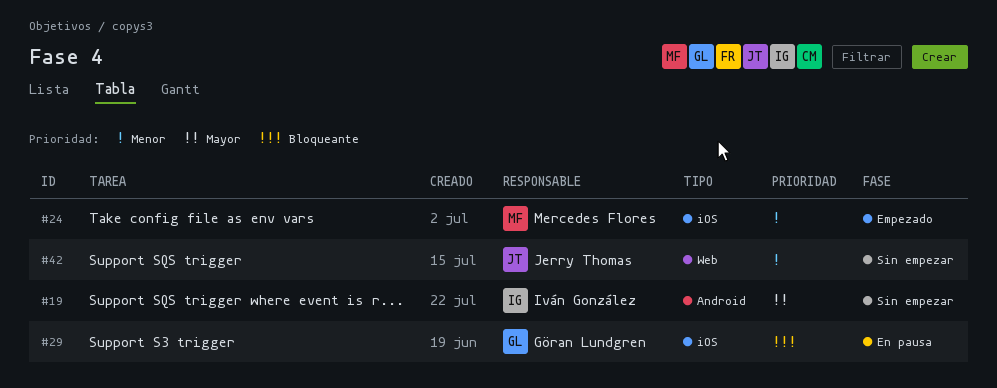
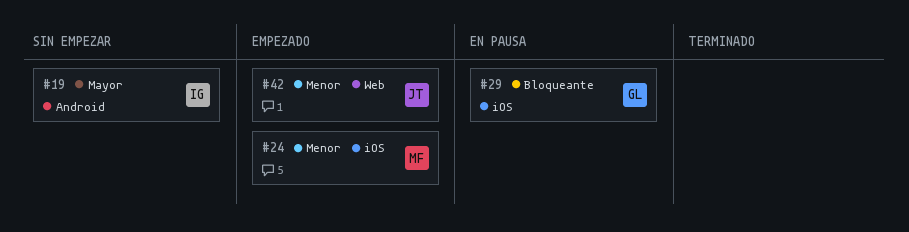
#42, status: Sin empezar -> Empezado

